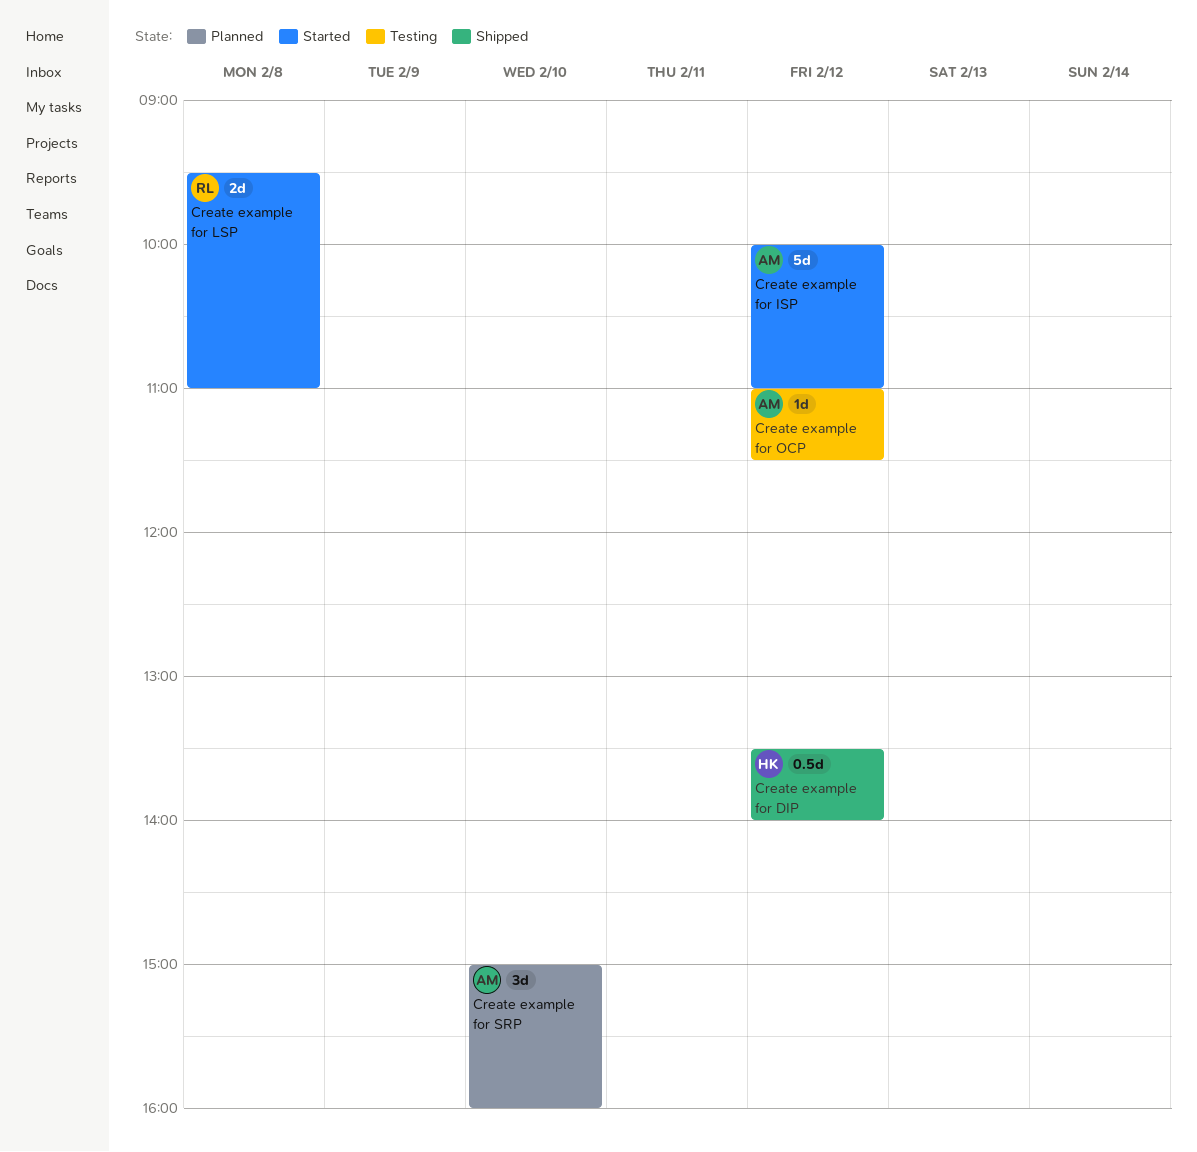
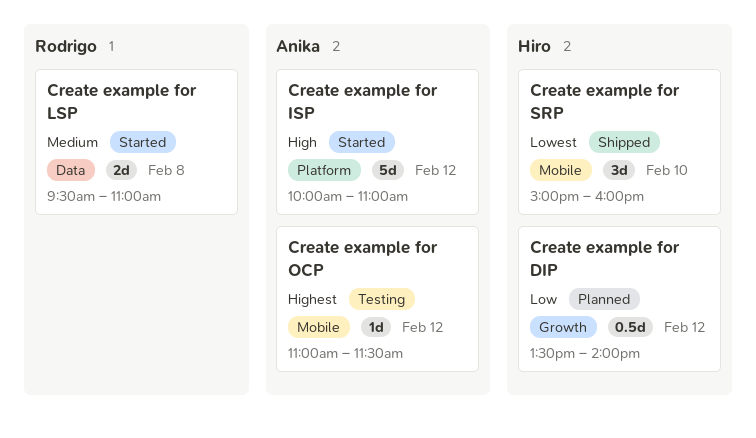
Create example for DIP, status: Shipped -> Planned
Create example for SRP, status: Planned -> Shipped
Create example for SRP, owner: Anika -> Hiro

